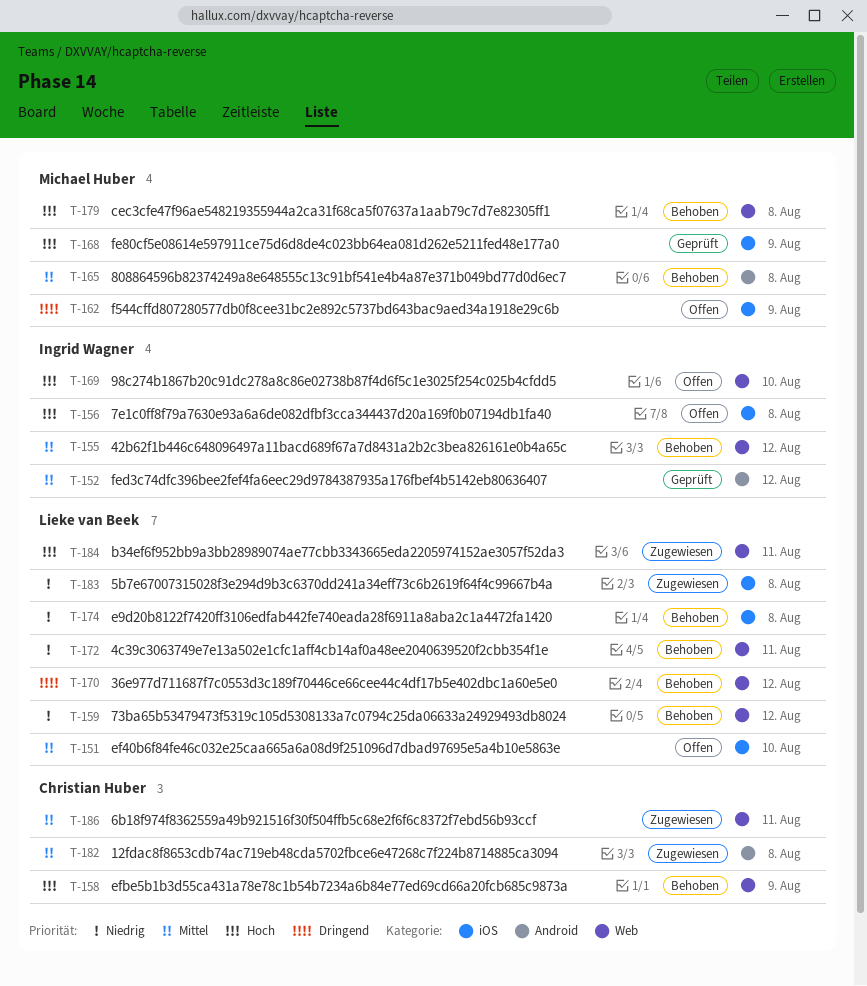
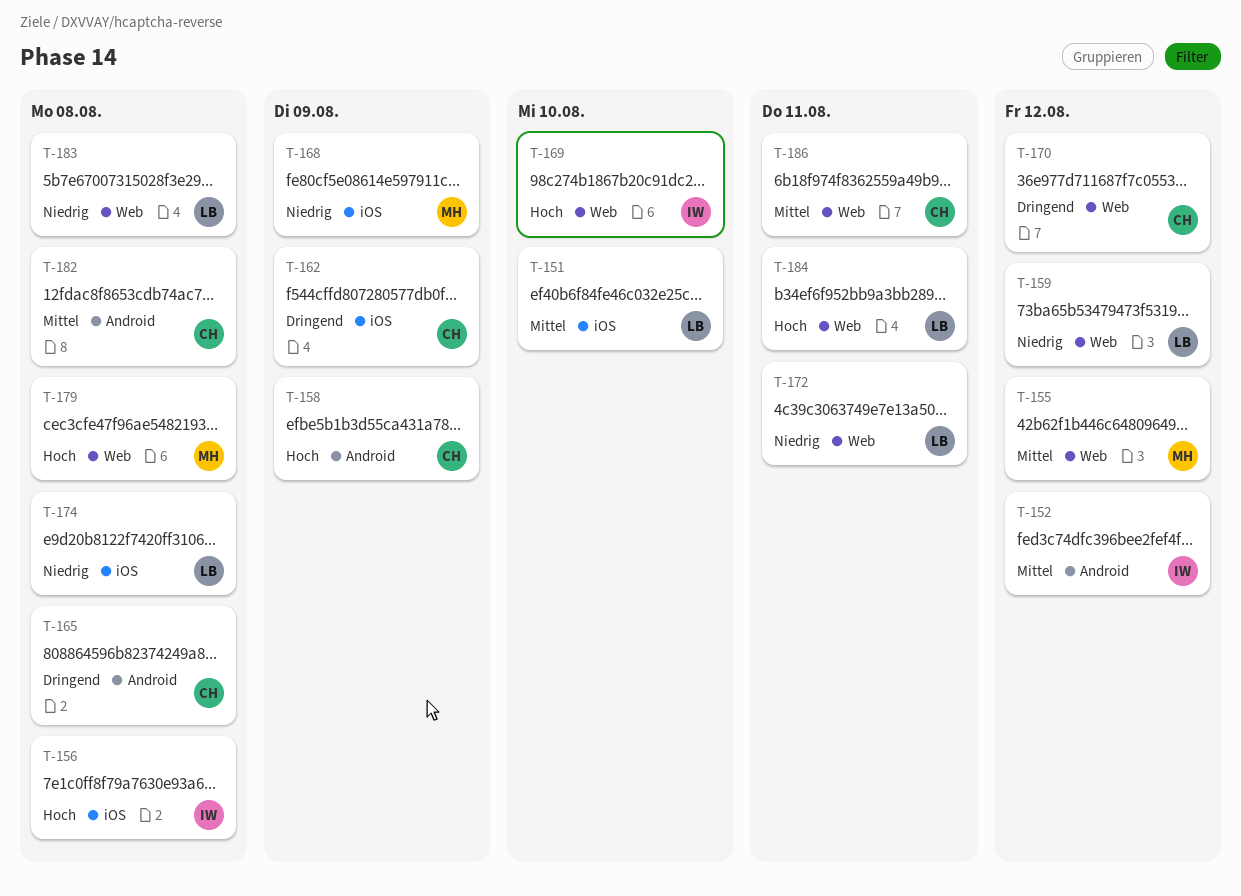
T-155, owner: Ingrid Wagner -> Michael Huber
T-158, label: Web -> Android
T-162, owner: Michael Huber -> Christian Huber
T-165, owner: Michael Huber -> Christian Huber
T-165, priority: Mittel -> Dringend
T-168, priority: Hoch -> Niedrig
T-170, owner: Lieke van Beek -> Christian Huber
T-183, label: iOS -> Web

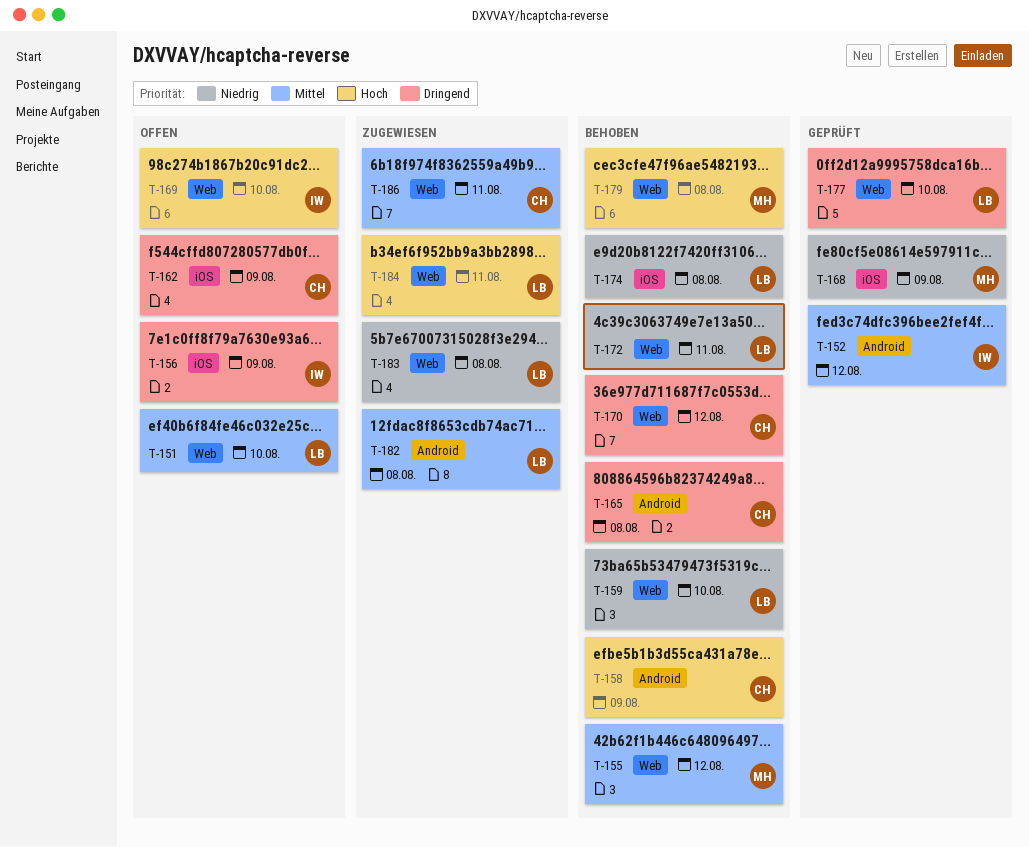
T-151, label: iOS -> Web
T-156, priority: Hoch -> Dringend
T-156, due: Aug 8 -> Aug 9
T-159, due: Aug 12 -> Aug 10
T-177: none -> present
T-182, owner: CH -> LB

